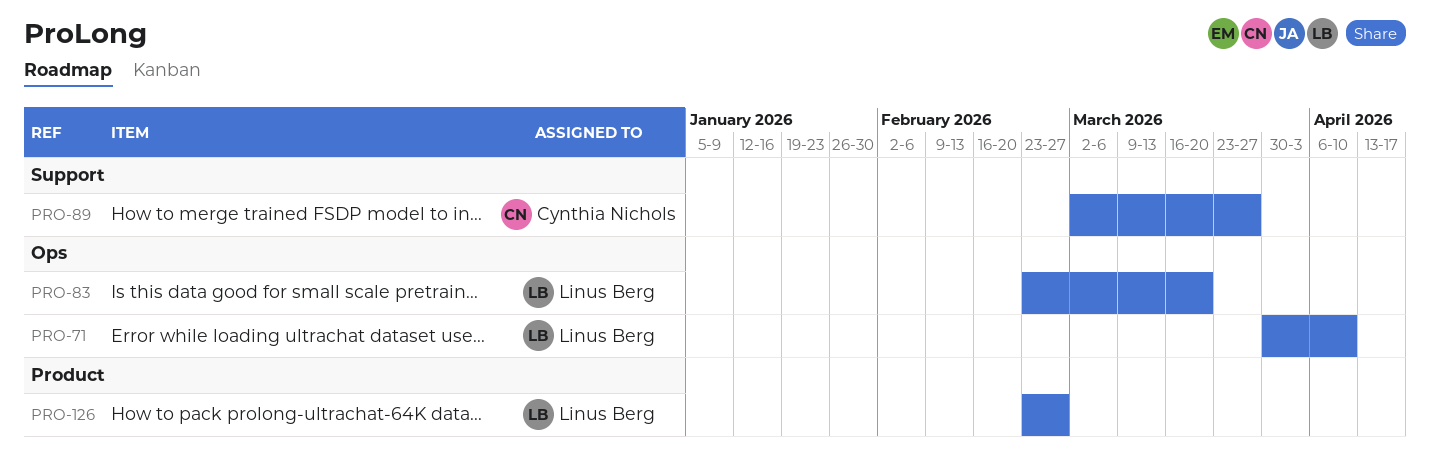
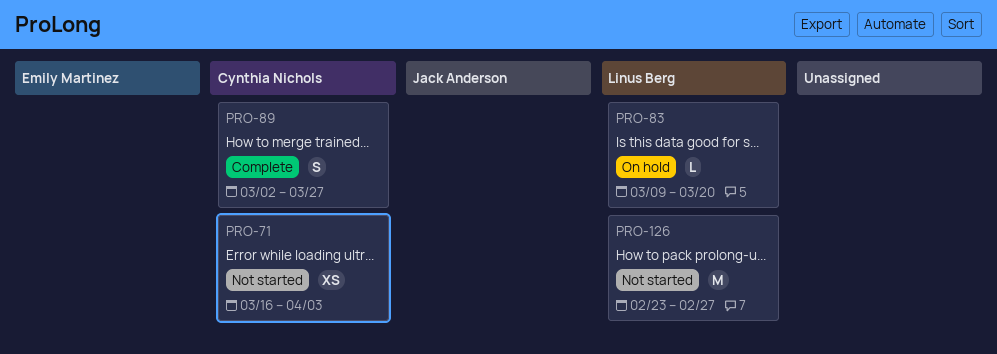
PRO-71, owner: Linus Berg -> Cynthia Nichols
PRO-71, start: Mar 30 -> Mar 16
PRO-71, due: Apr 10 -> Apr 3
PRO-83, start: Feb 23 -> Mar 9

